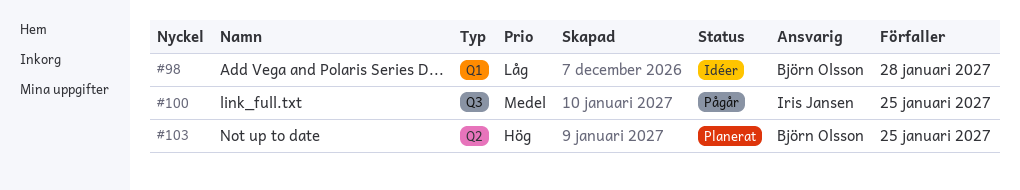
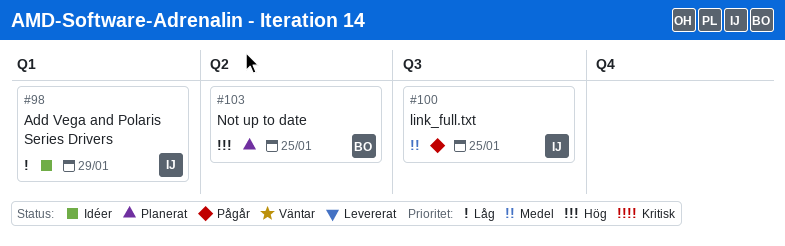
#98, owner: Björn Olsson -> Iris Jansen
#98, due: Jan 28 -> Jan 29

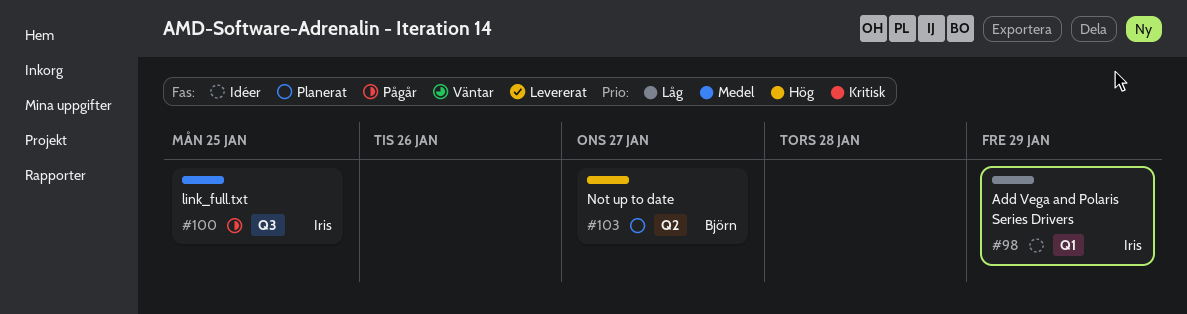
#103, due: Jan 25 -> Jan 27

